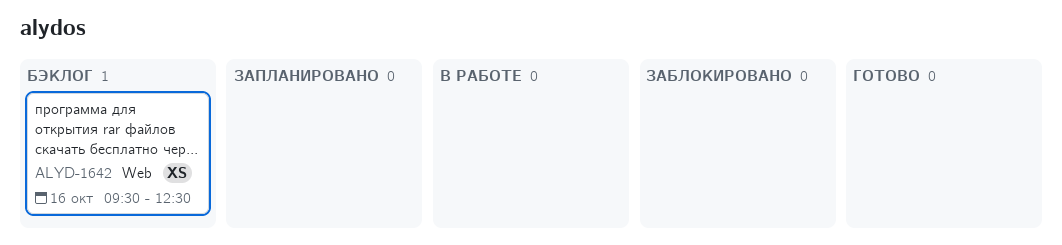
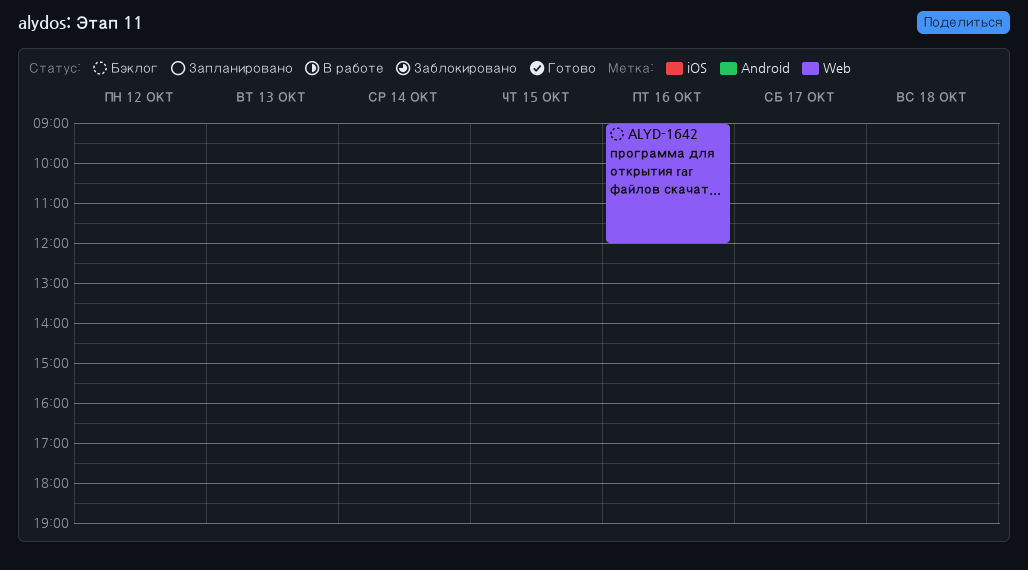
ALYD-1642, begins: 09:30 -> 09:00
ALYD-1642, ends: 12:30 -> 12:00

